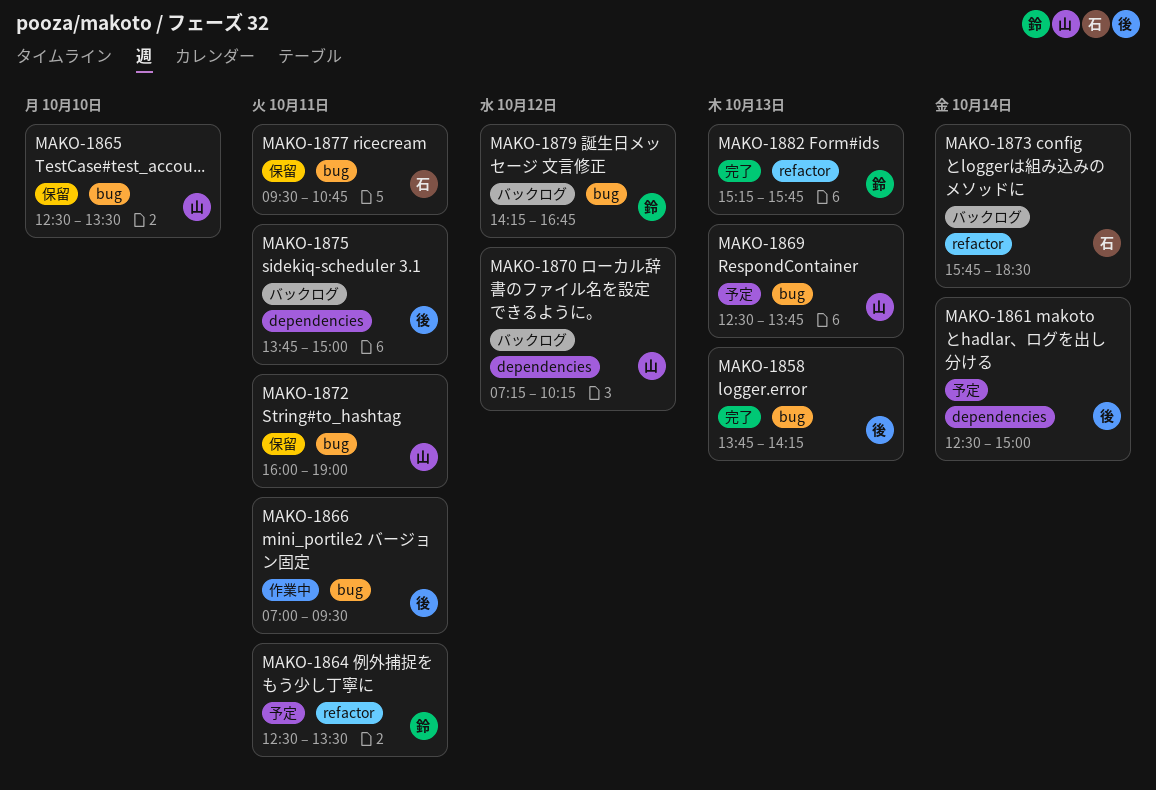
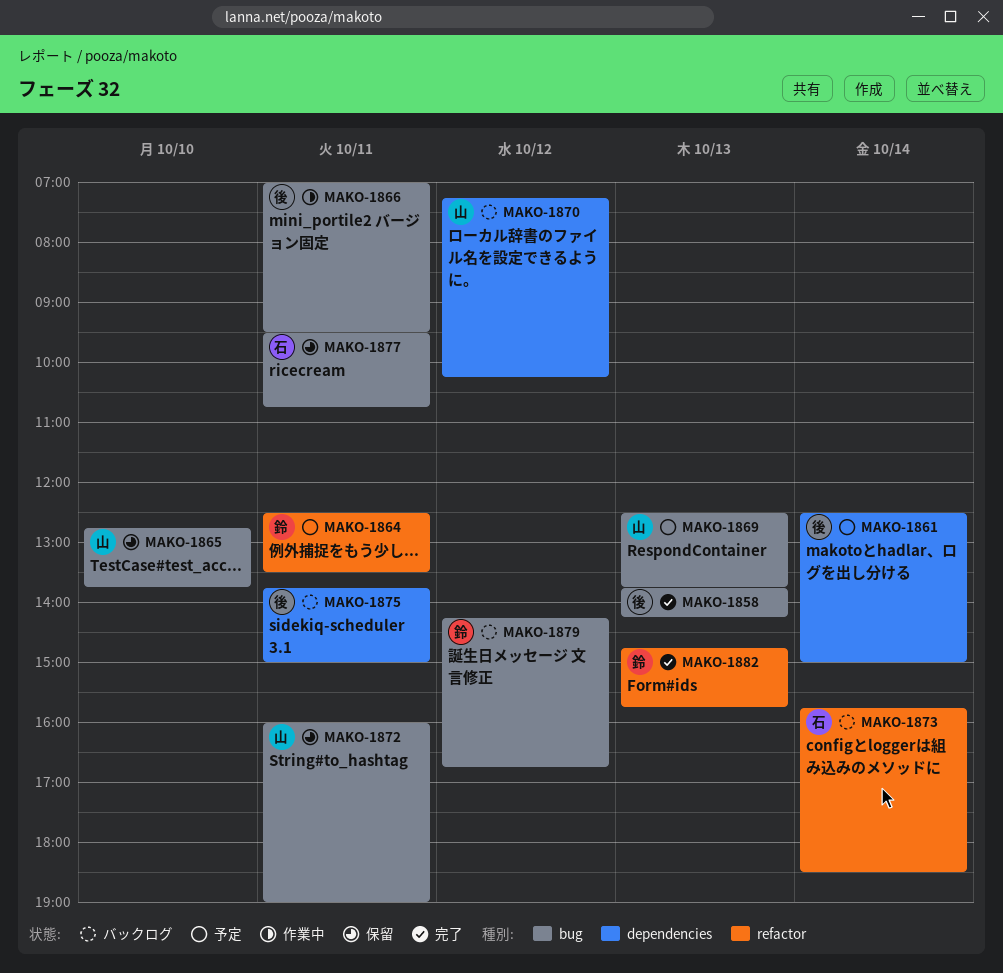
MAKO-1865, begins: 12:30 -> 12:45
MAKO-1865, ends: 13:30 -> 13:45
MAKO-1882, begins: 15:15 -> 14:45

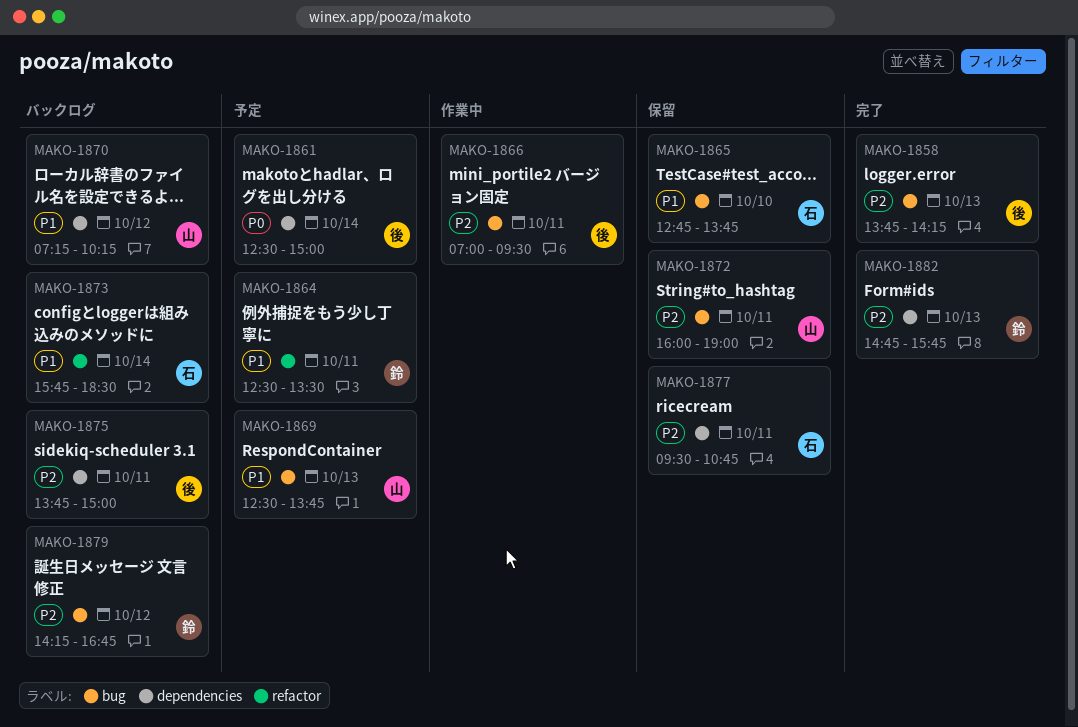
MAKO-1865, owner: 山 -> 石
MAKO-1877, label: bug -> dependencies
MAKO-1882, label: refactor -> dependencies

